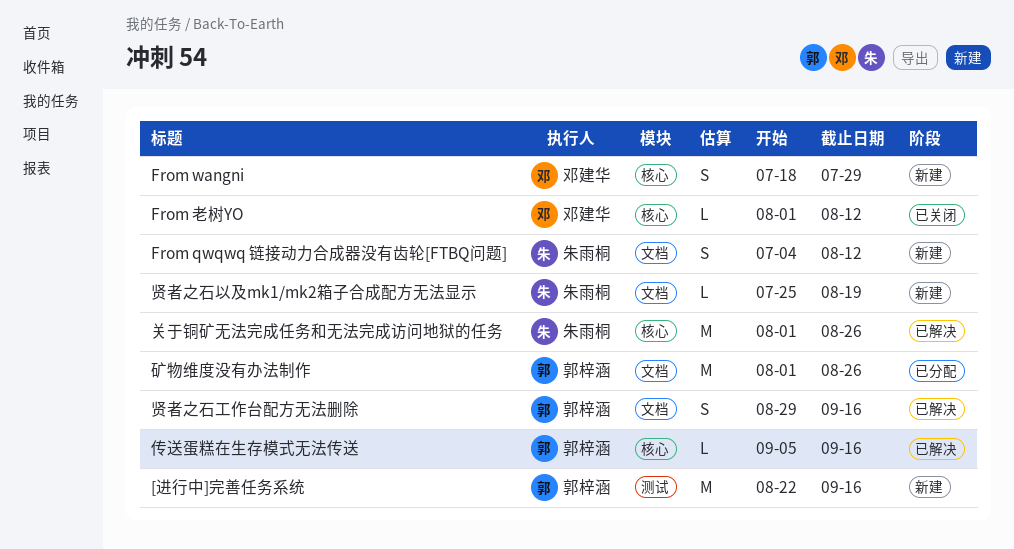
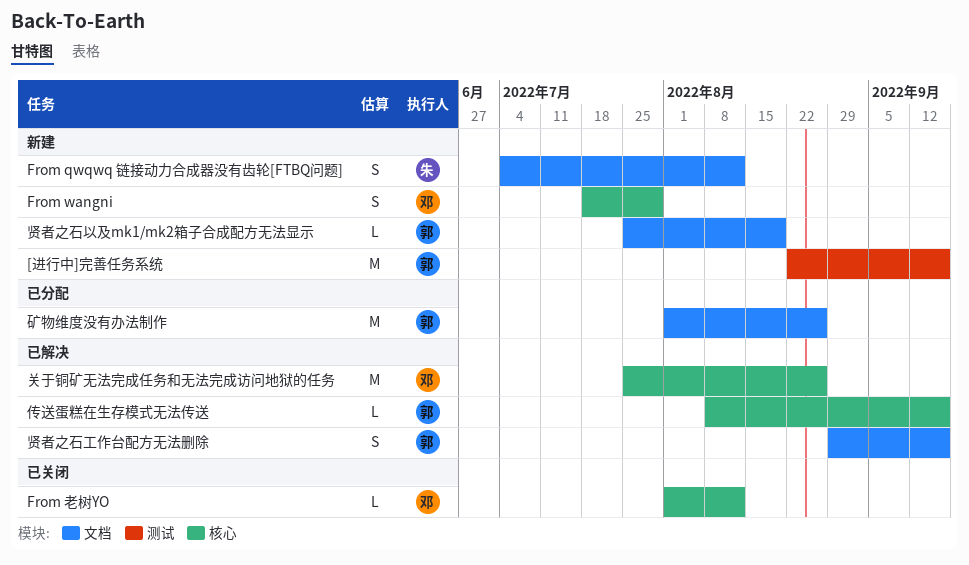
传送蛋糕在生存模式无法传送, start: Sep 5 -> Aug 8
关于铜矿无法完成任务和无法完成访问地狱的任务, owner: 朱雨桐 -> 邓建华
关于铜矿无法完成任务和无法完成访问地狱的任务, start: Aug 1 -> Jul 25
贤者之石以及mk1/mk2箱子合成配方无法显示, owner: 朱雨桐 -> 郭梓涵

